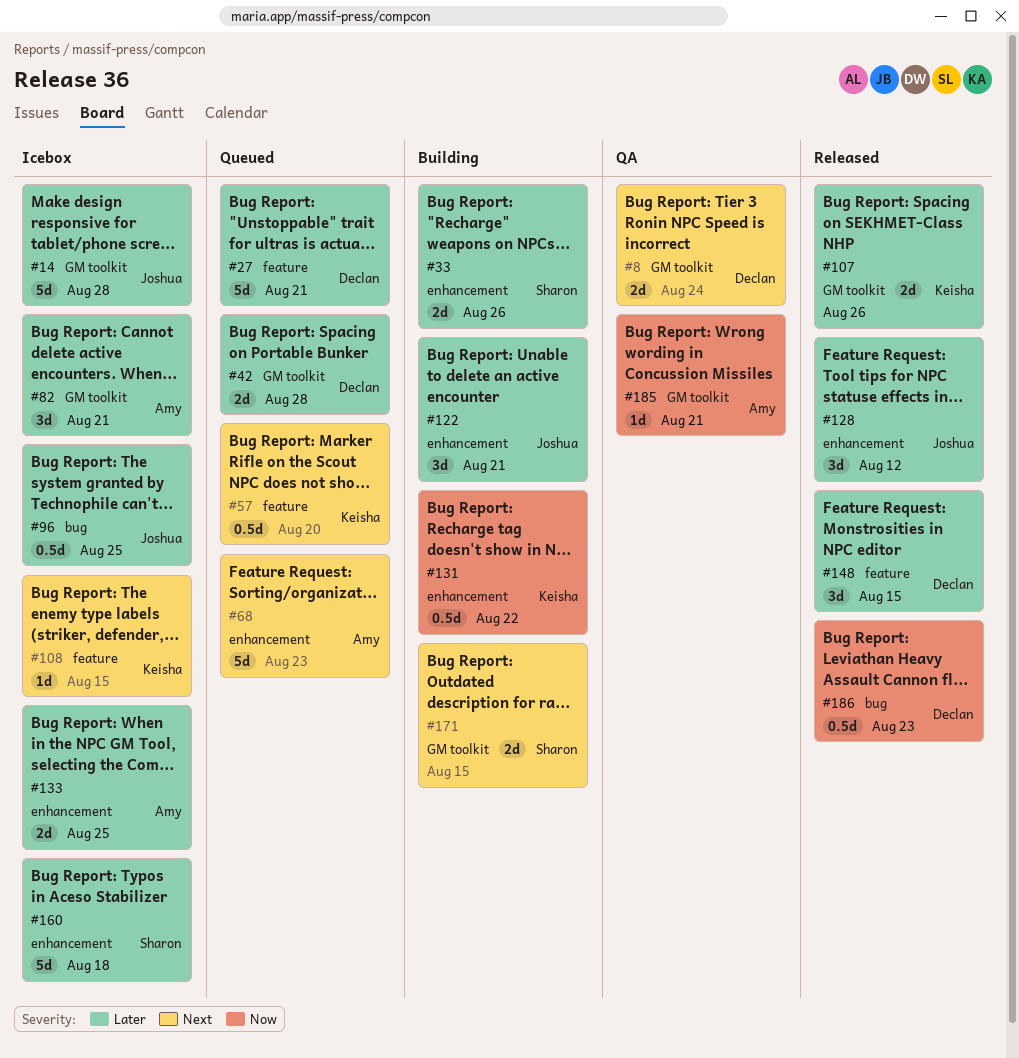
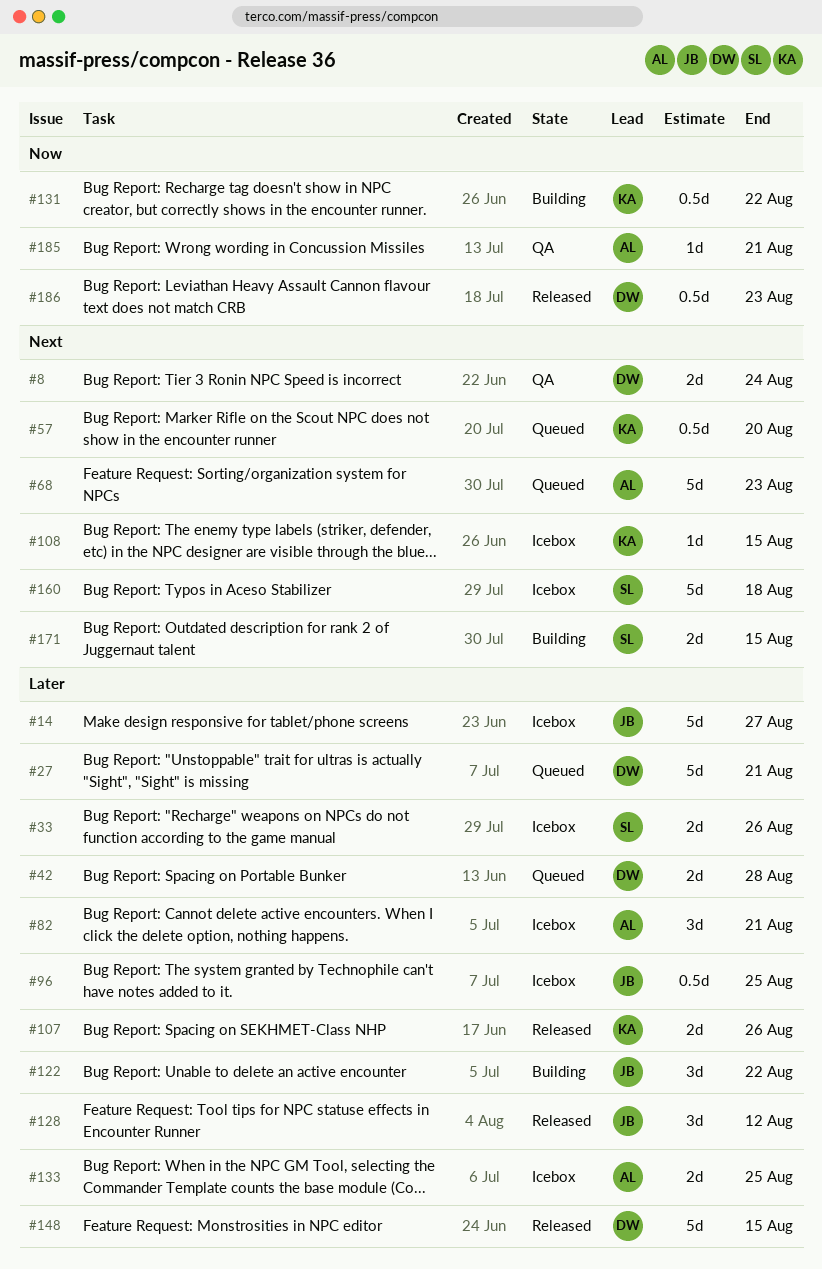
#14, due: Aug 28 -> Aug 27
#33, status: Building -> Icebox
#122, due: Aug 21 -> Aug 22
#148, estimate: 3d -> 5d
#160, priority: Later -> Next

